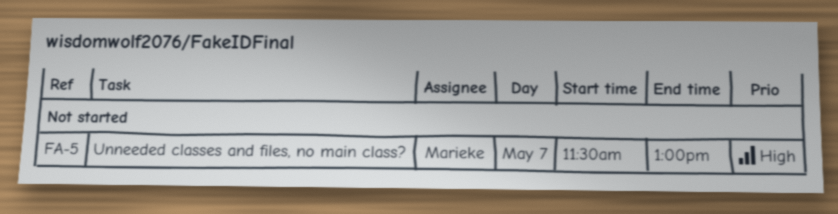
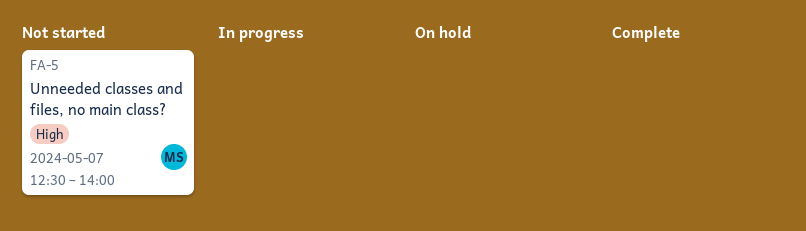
FA-5, begins: 11:30 -> 12:30
FA-5, ends: 13:00 -> 14:00

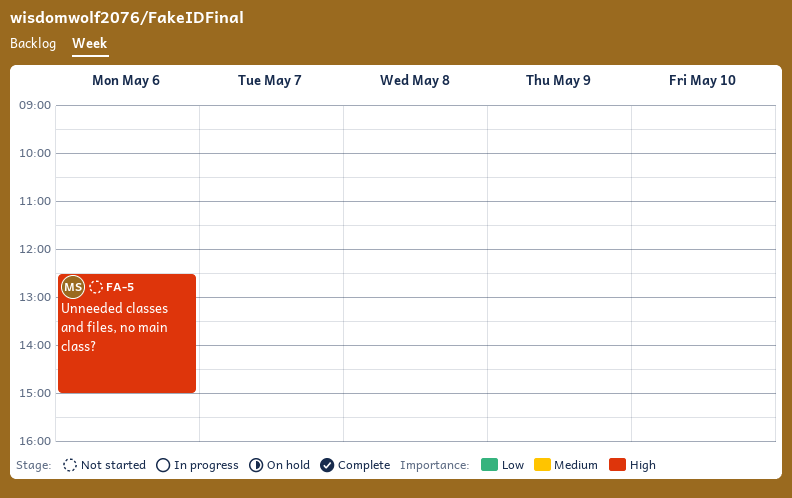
FA-5, day: May 7 -> May 6
FA-5, ends: 14:00 -> 15:00

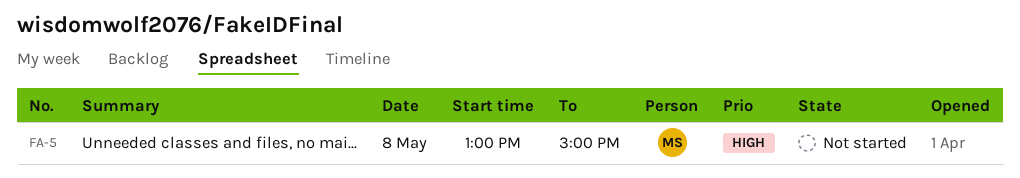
FA-5, day: May 6 -> May 8
FA-5, begins: 12:30 -> 13:00

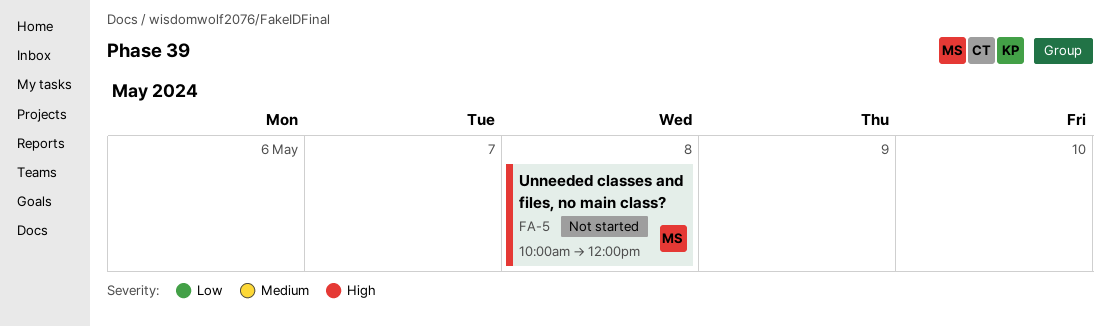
FA-5, begins: 13:00 -> 10:00
FA-5, ends: 15:00 -> 12:00

